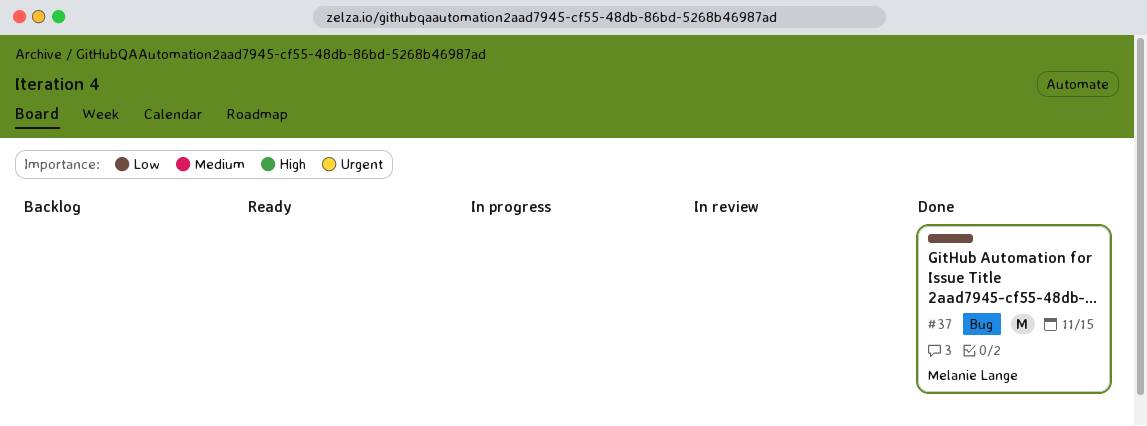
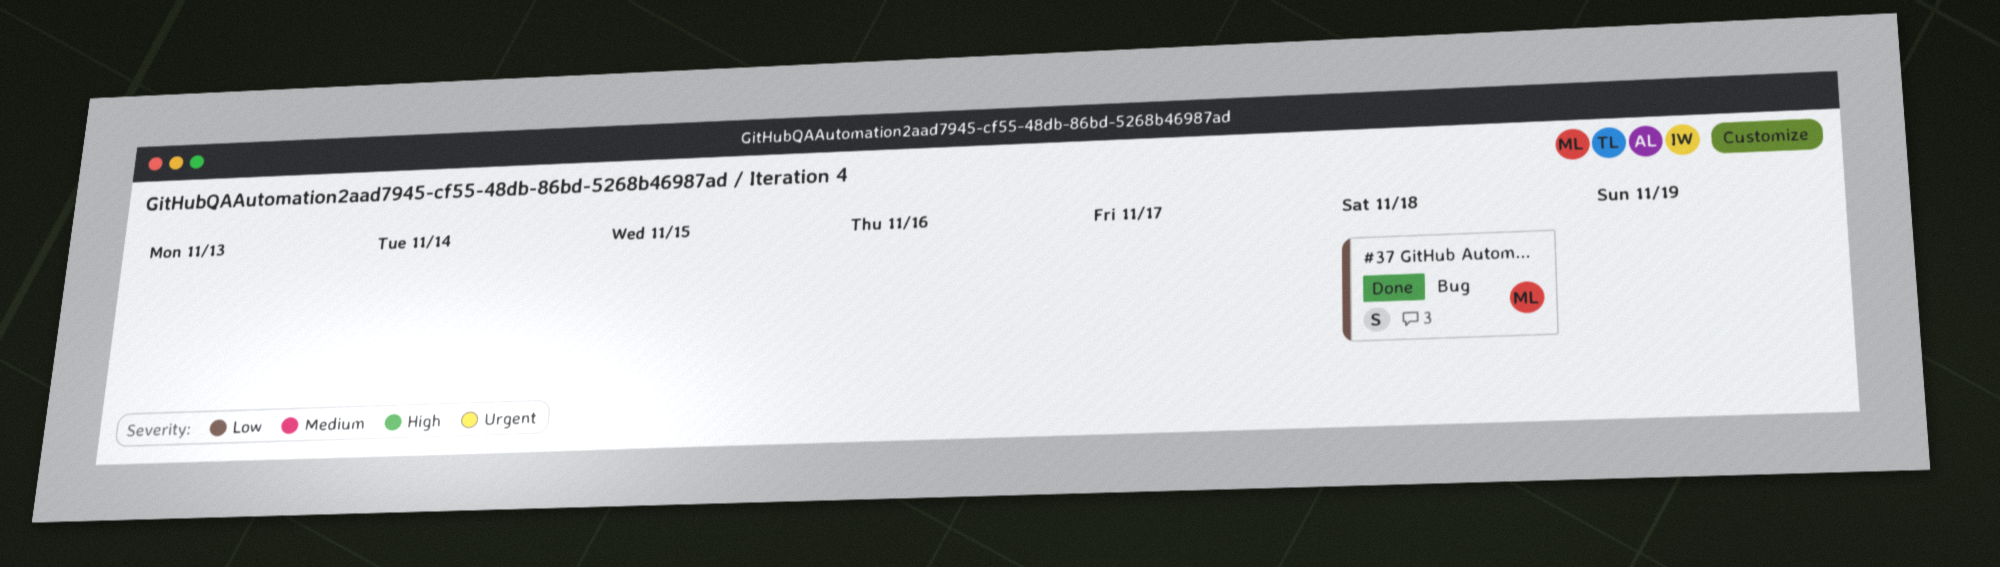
#37, estimate: M -> S
#37, due: Nov 15 -> Nov 18

